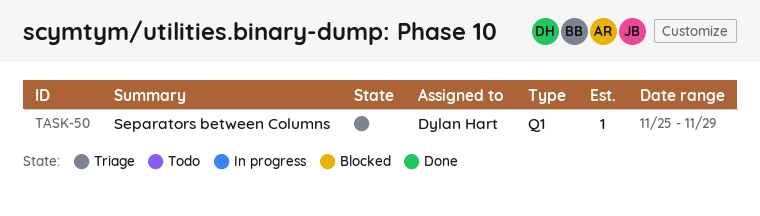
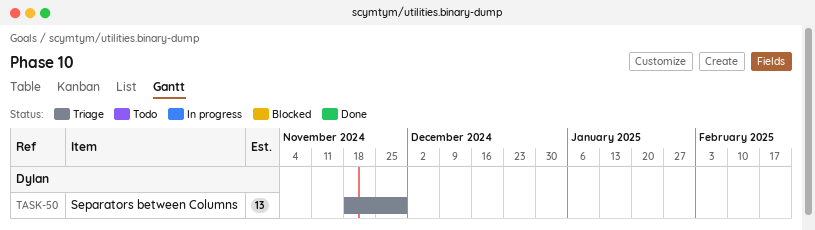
TASK-50, estimate: 1 -> 13
TASK-50, start: Nov 25 -> Nov 18

